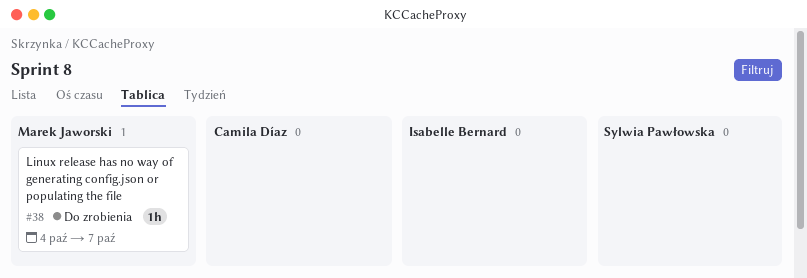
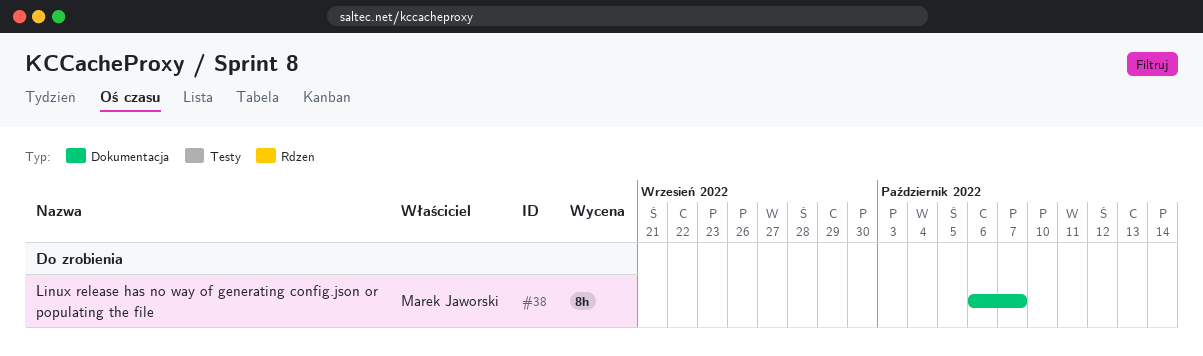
#38, estimate: 1h -> 8h
#38, start: Oct 4 -> Oct 6

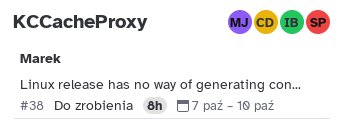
#38, start: Oct 6 -> Oct 7
#38, due: Oct 7 -> Oct 10

